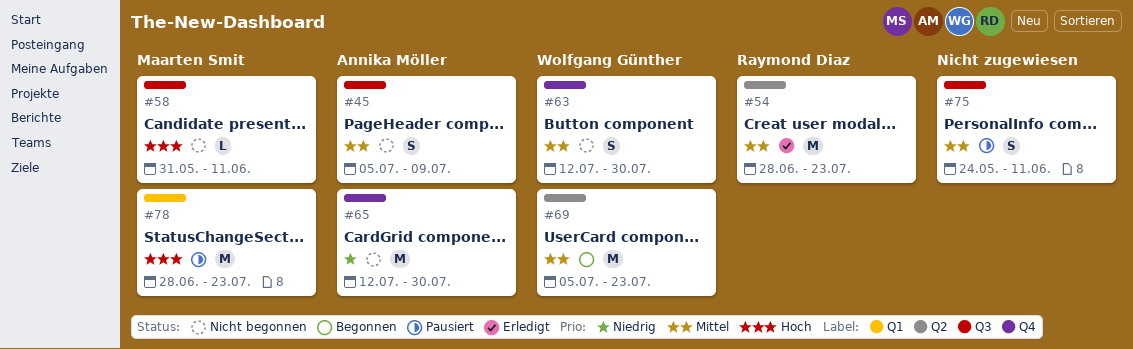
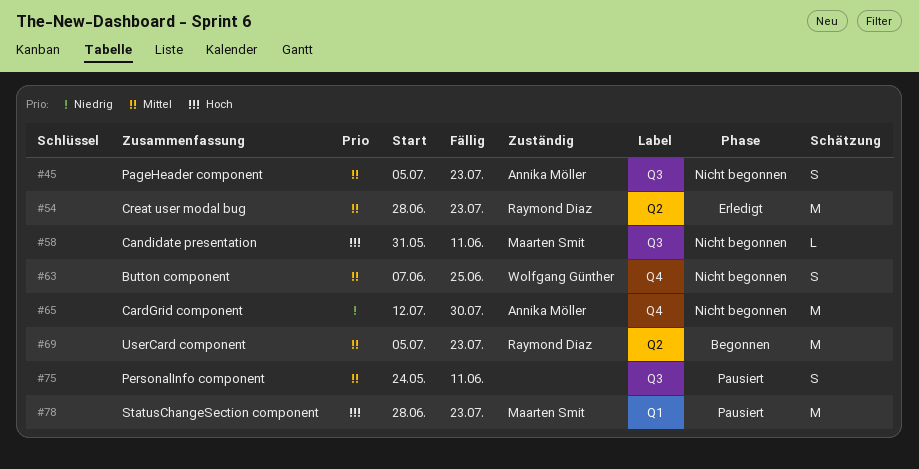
#45, due: Jul 9 -> Jul 23
#63, start: Jul 12 -> Jun 7
#63, due: Jul 30 -> Jun 25
#69, owner: Wolfgang Günther -> Raymond Diaz

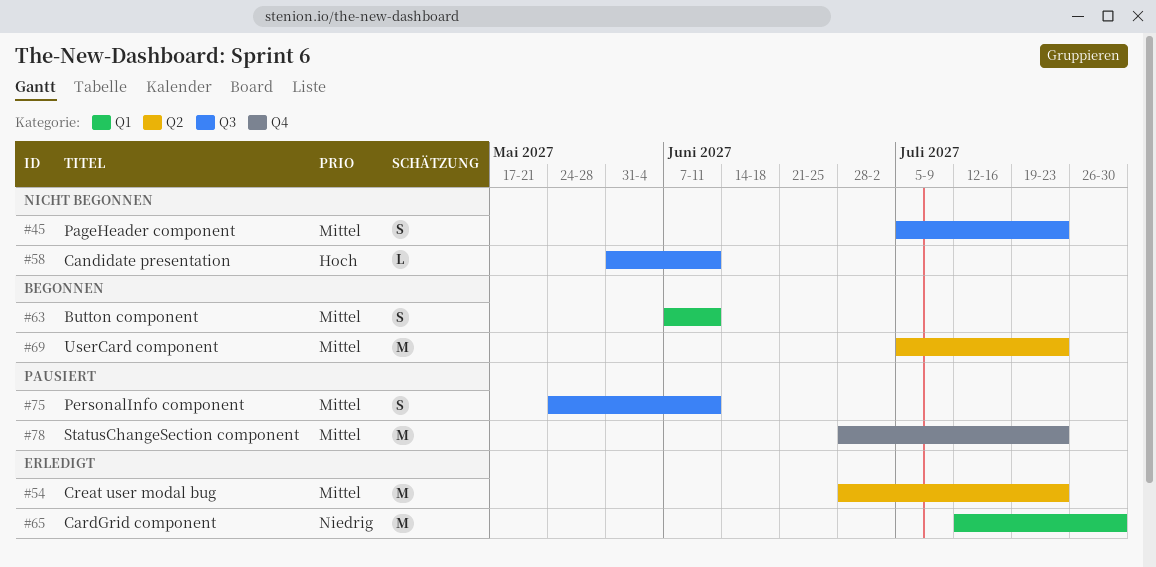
#63, status: Nicht begonnen -> Begonnen
#63, label: Q4 -> Q1
#63, due: Jun 25 -> Jun 11
#65, status: Nicht begonnen -> Erledigt
#65, label: Q4 -> Q1
#78, priority: Hoch -> Mittel
#78, label: Q1 -> Q4

